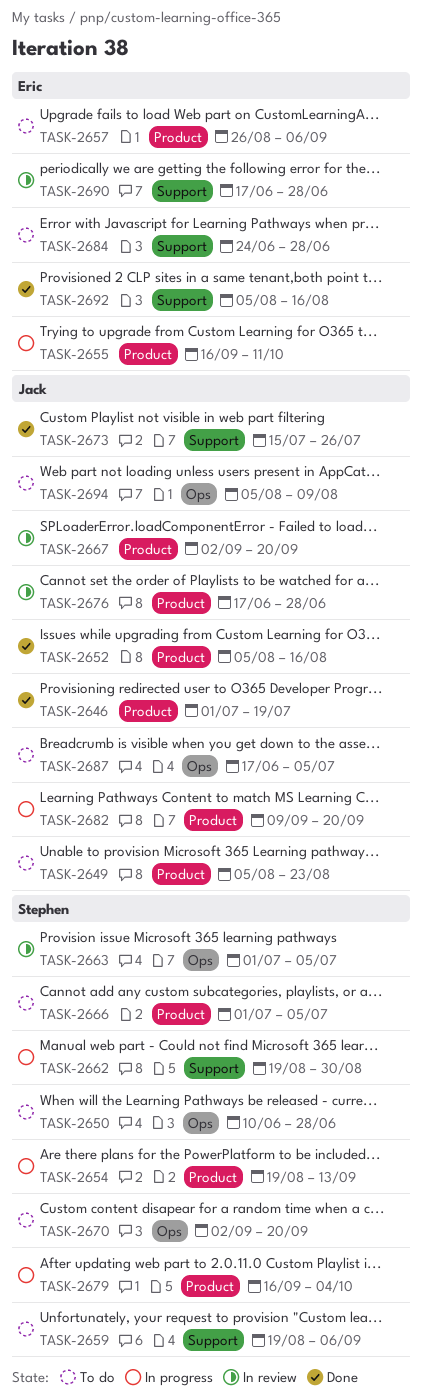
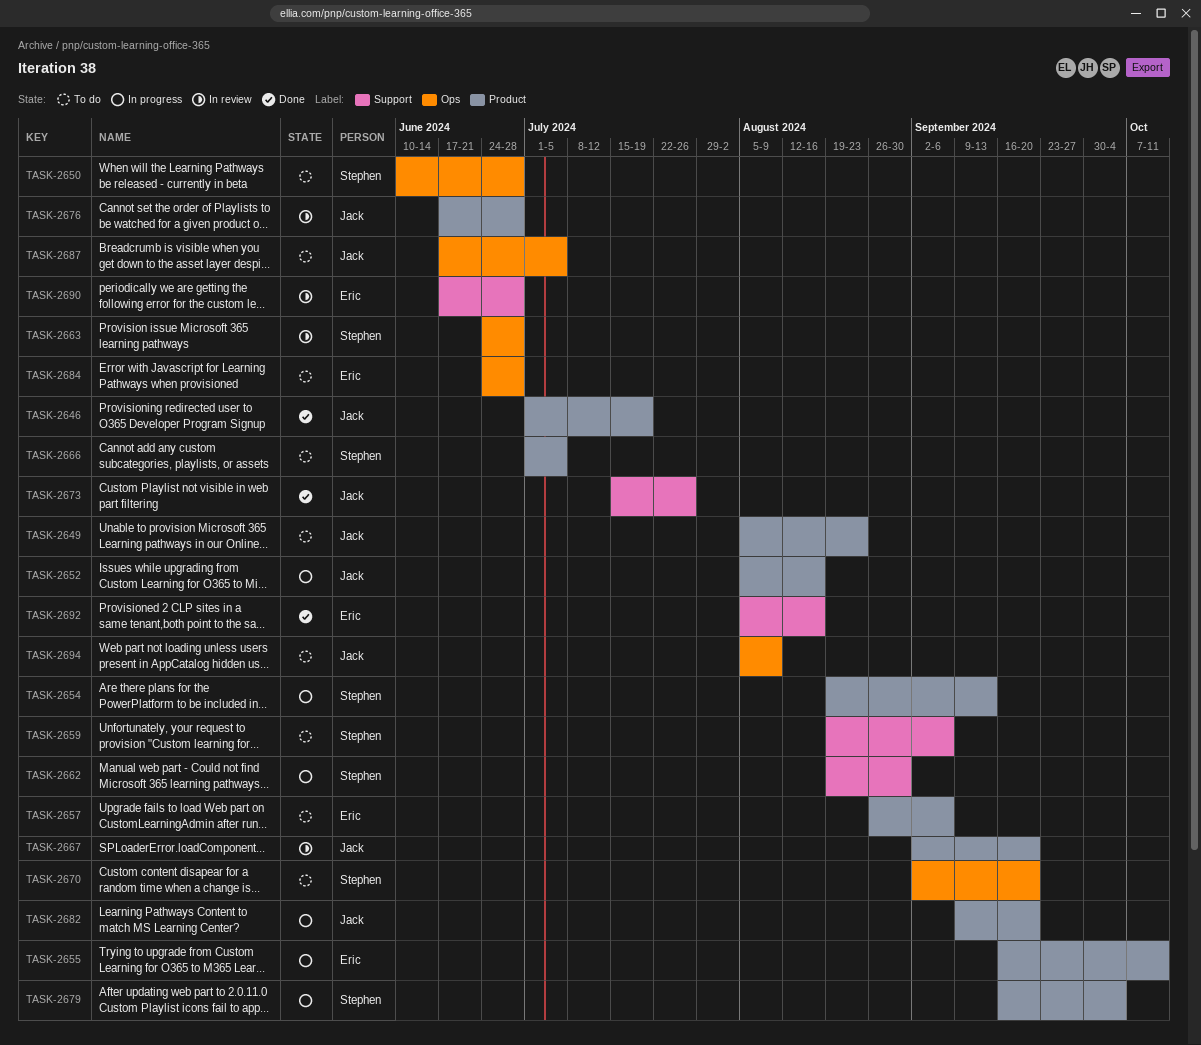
TASK-2652, status: Done -> In progress
TASK-2663, start: Jul 1 -> Jun 24
TASK-2663, due: Jul 5 -> Jun 28
TASK-2684, label: Support -> Ops

